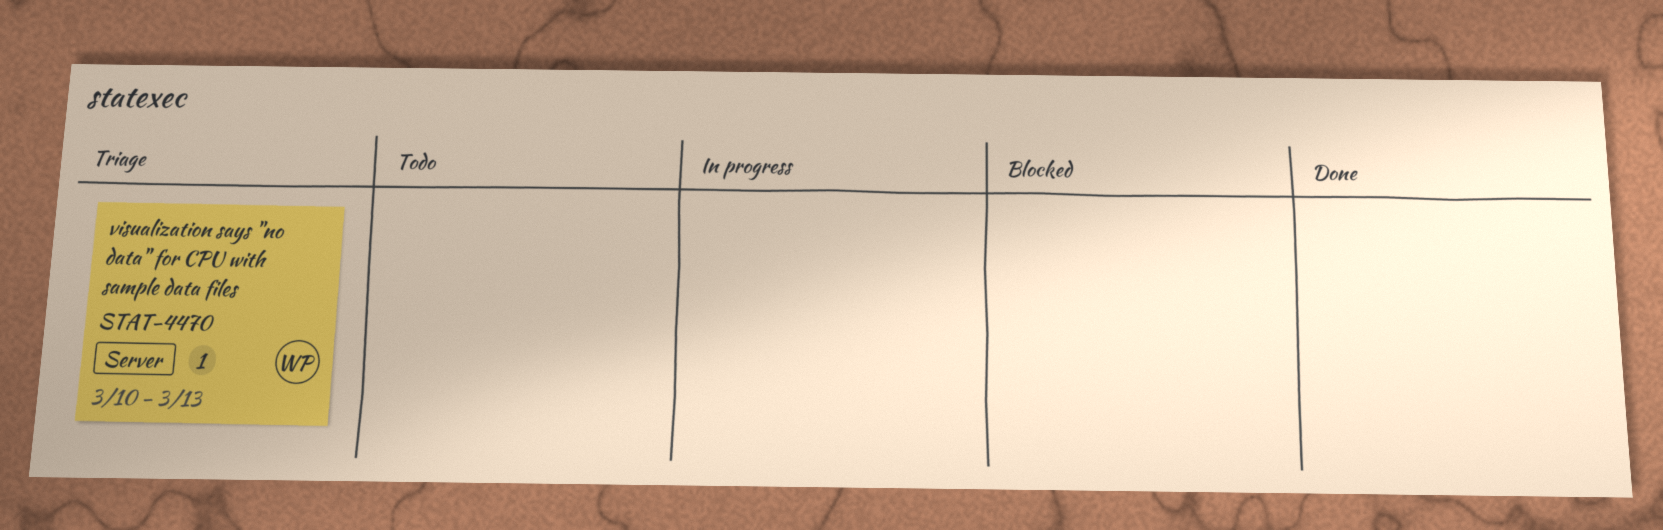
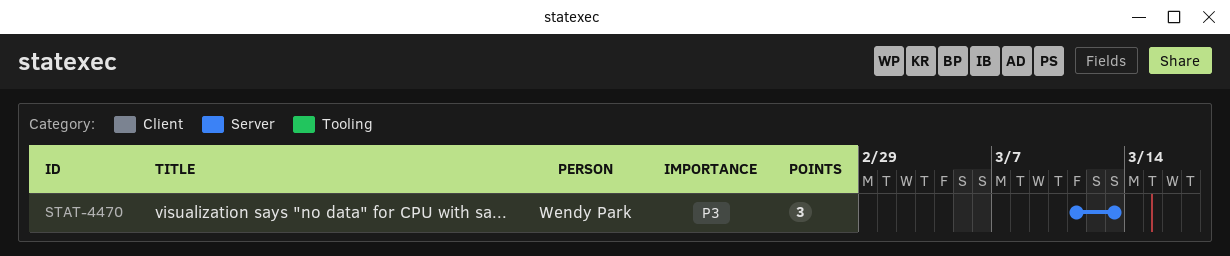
STAT-4470, estimate: 1 -> 3
STAT-4470, start: Mar 10 -> Mar 11

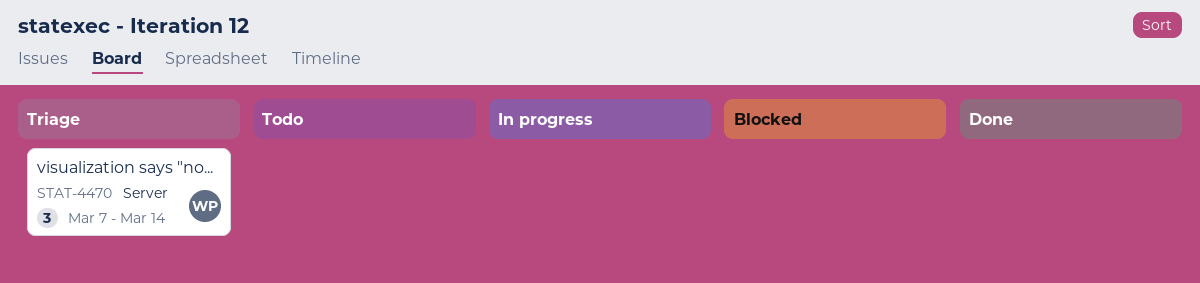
STAT-4470, start: Mar 11 -> Mar 7
STAT-4470, due: Mar 13 -> Mar 14

